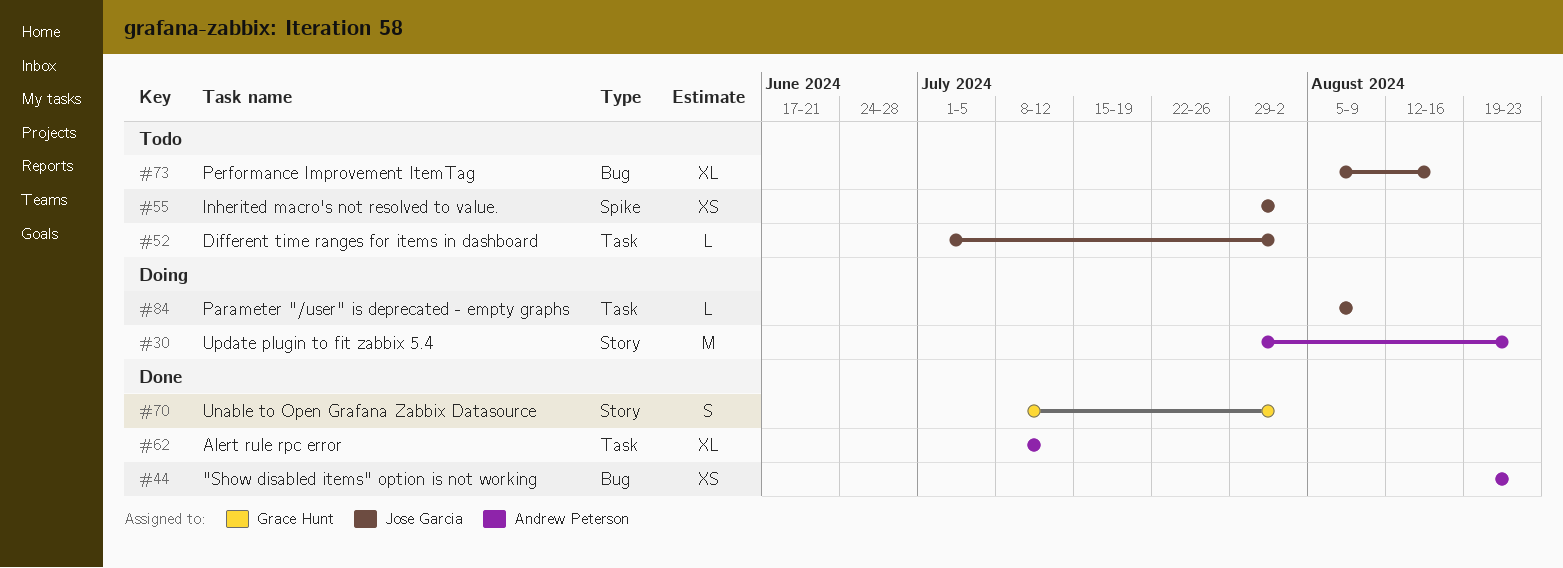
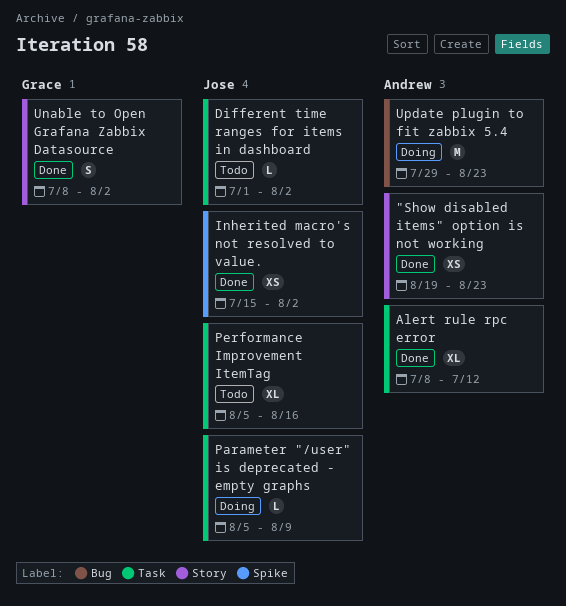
"Show disabled items" option is not working, label: Bug -> Story
Inherited macro's not resolved to value., status: Todo -> Done
Inherited macro's not resolved to value., start: Jul 29 -> Jul 15
Performance Improvement ItemTag, label: Bug -> Task
Update plugin to fit zabbix 5.4, label: Story -> Bug

